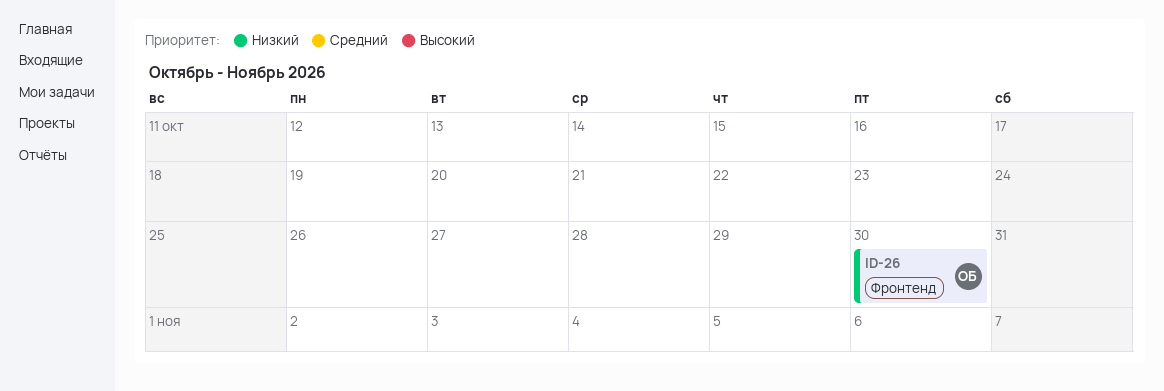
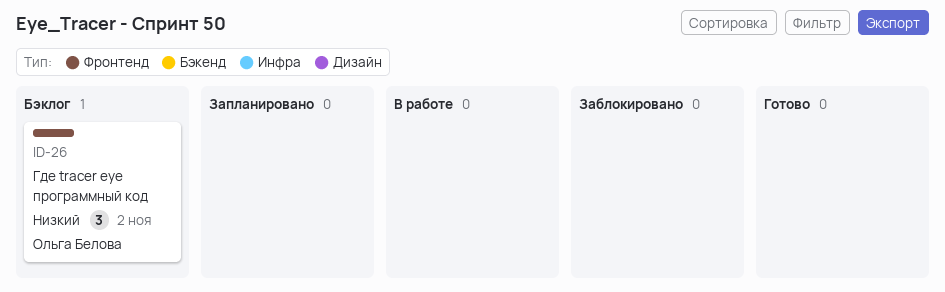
ID-26, due: Oct 30 -> Nov 2

